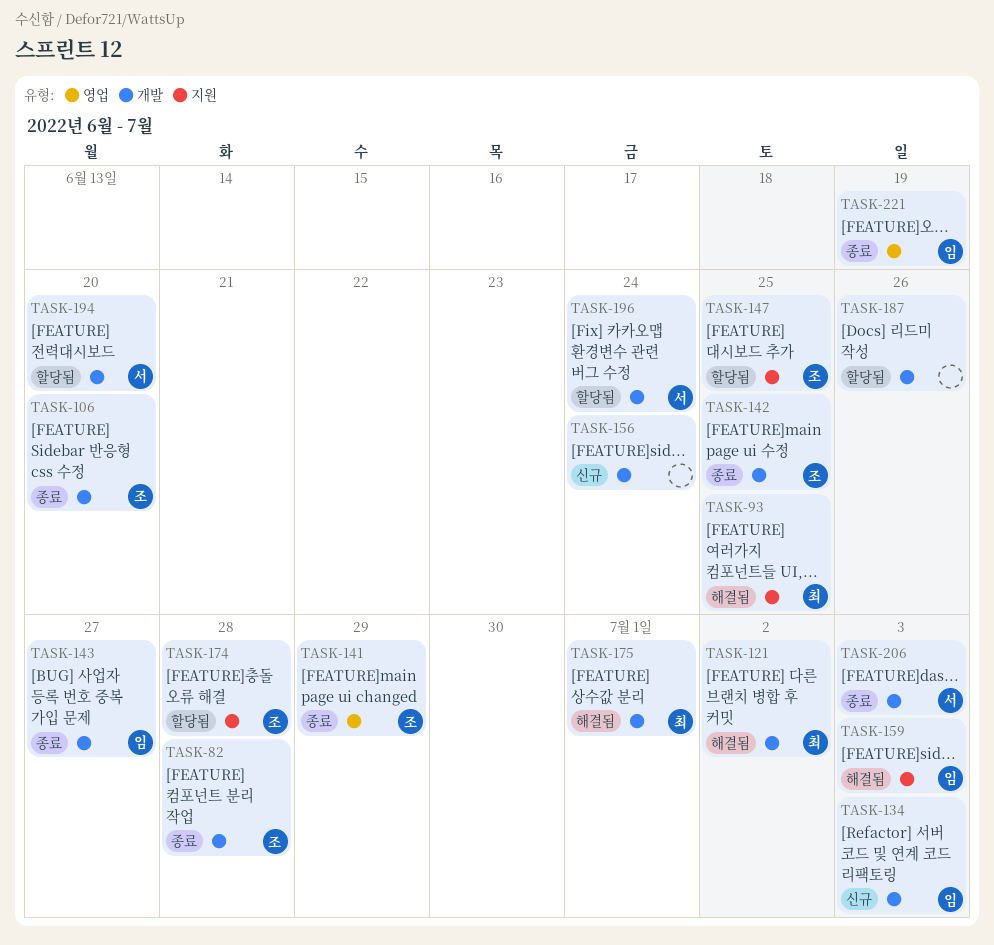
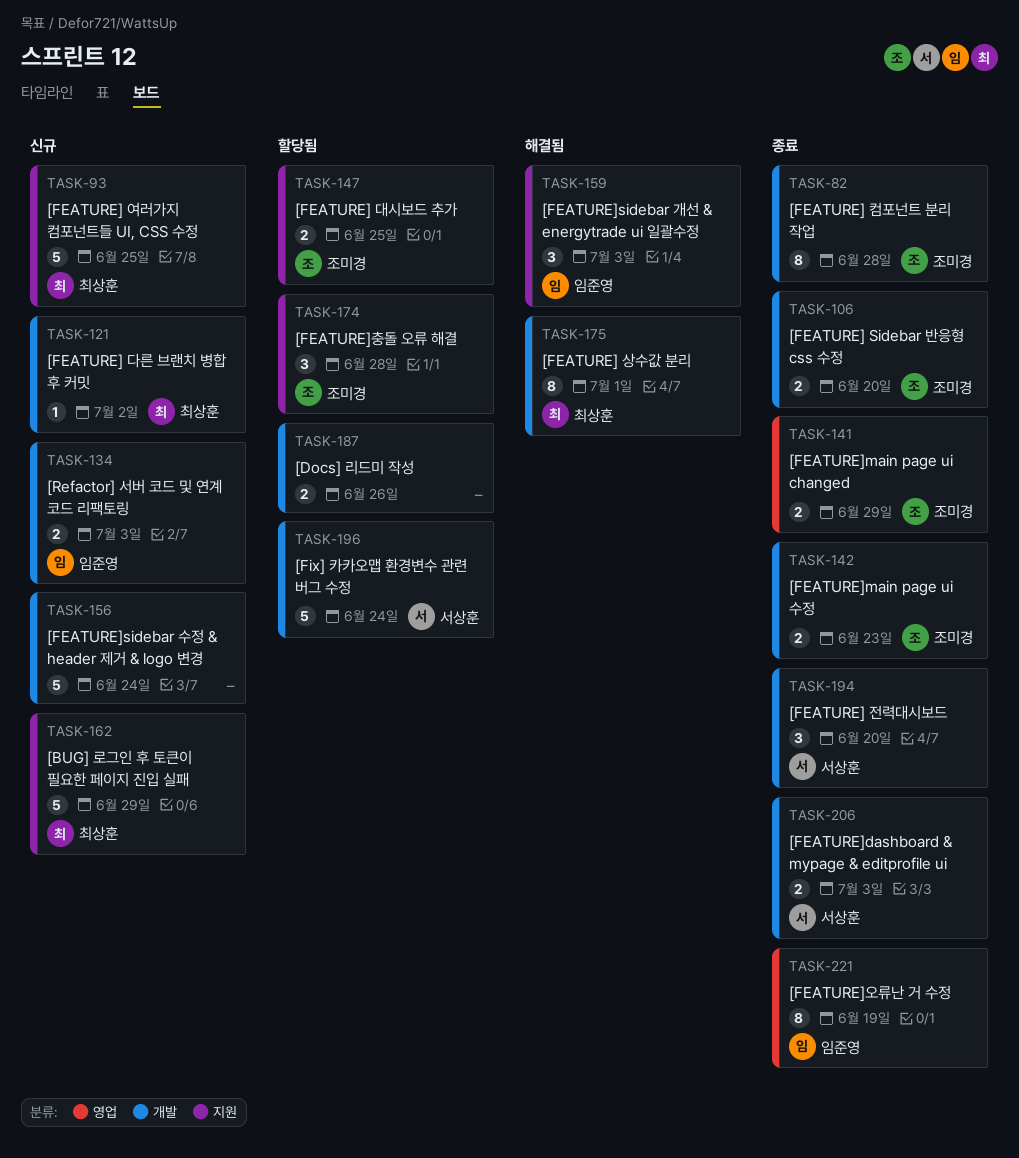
TASK-93, status: 해결됨 -> 신규
TASK-121, status: 해결됨 -> 신규
TASK-142, due: Jun 25 -> Jun 23
TASK-143: present -> none
TASK-162: none -> present
TASK-194, status: 할당됨 -> 종료

